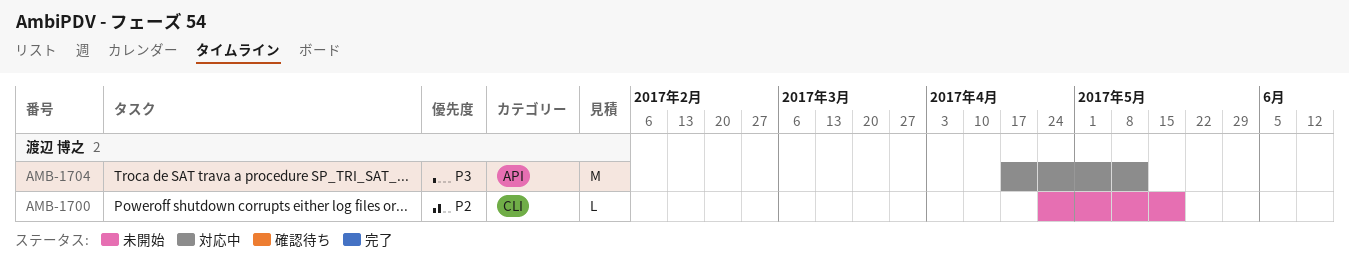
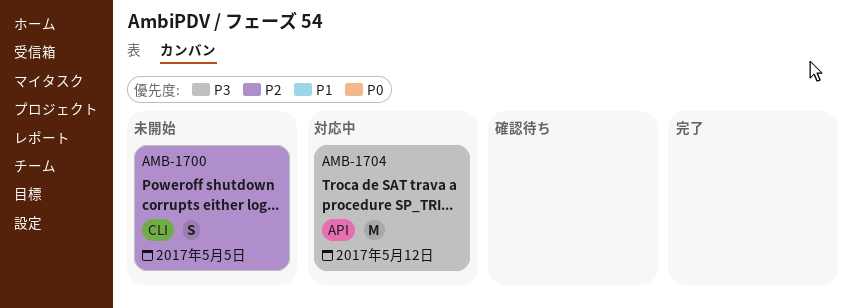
AMB-1700, estimate: L -> S
AMB-1700, due: May 19 -> May 5

